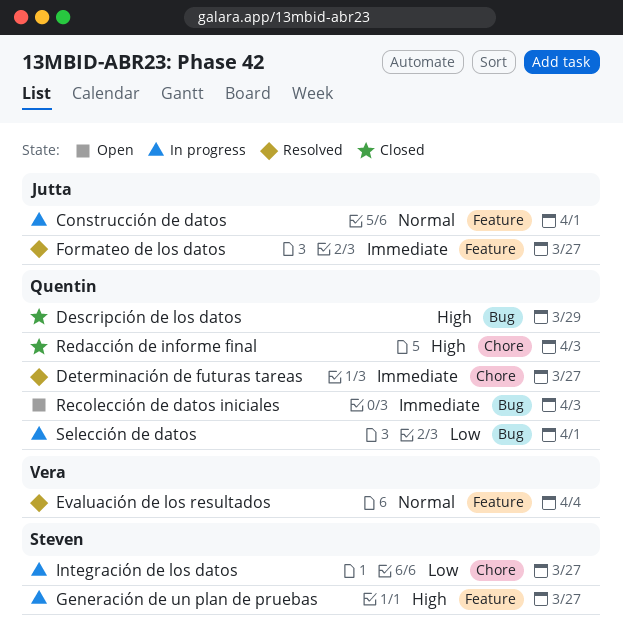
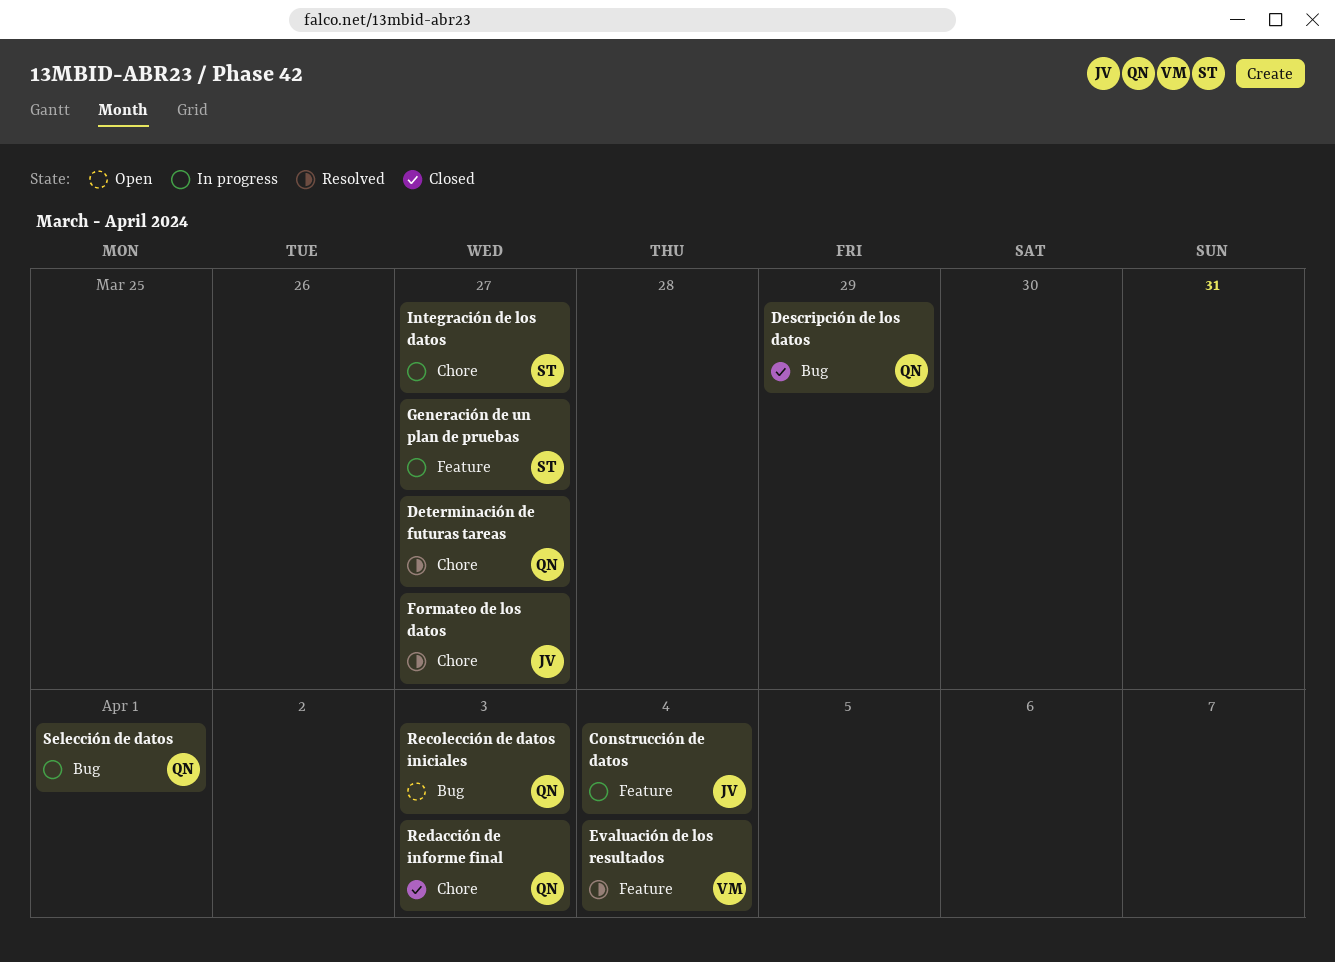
Construcción de datos, due: Apr 1 -> Apr 4
Formateo de los datos, label: Feature -> Chore

